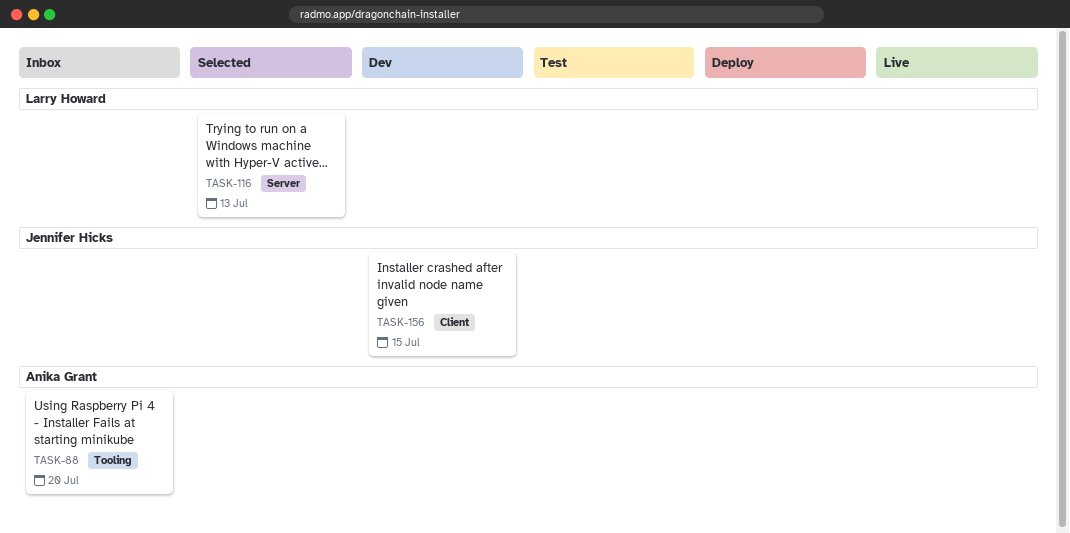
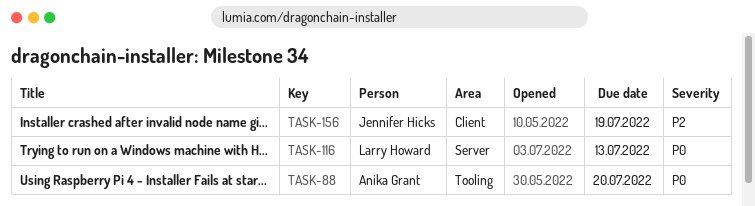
TASK-156, due: Jul 15 -> Jul 19

